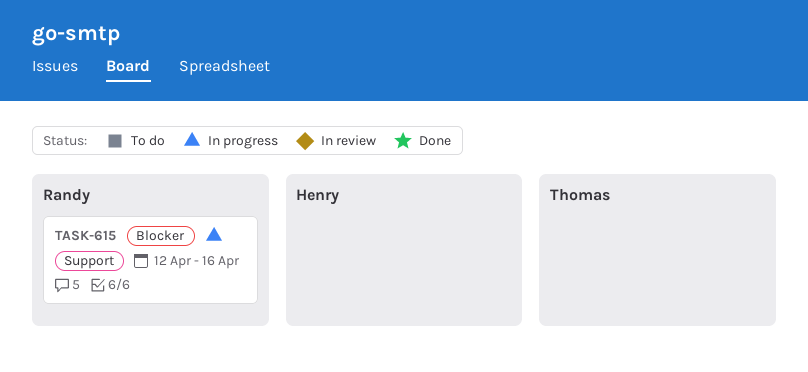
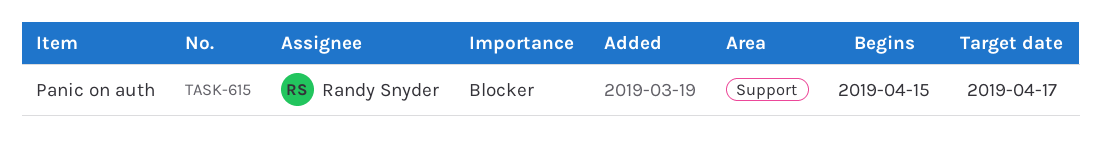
TASK-615, start: Apr 12 -> Apr 15
TASK-615, due: Apr 16 -> Apr 17

